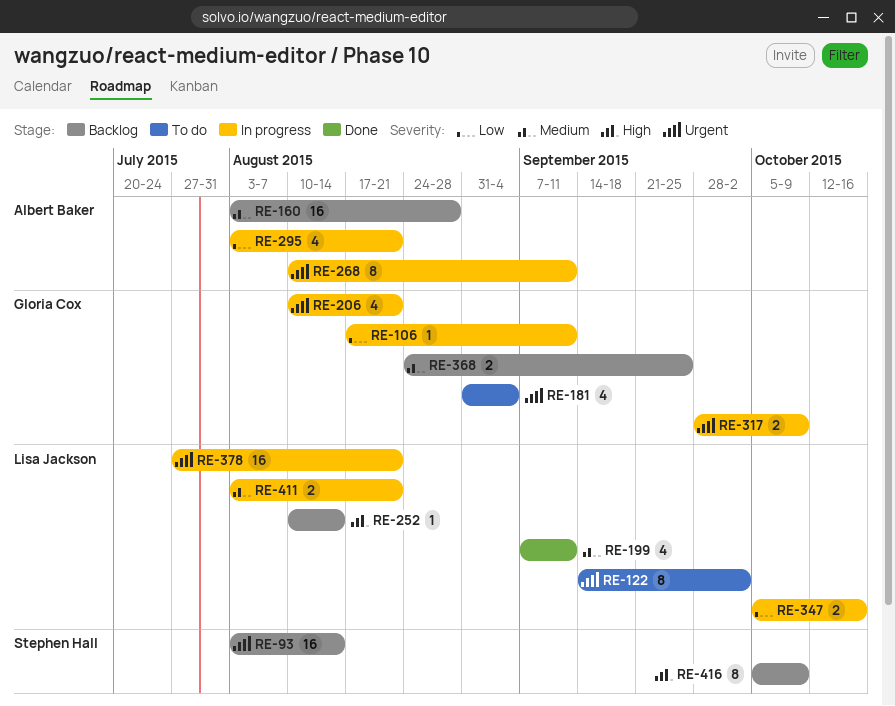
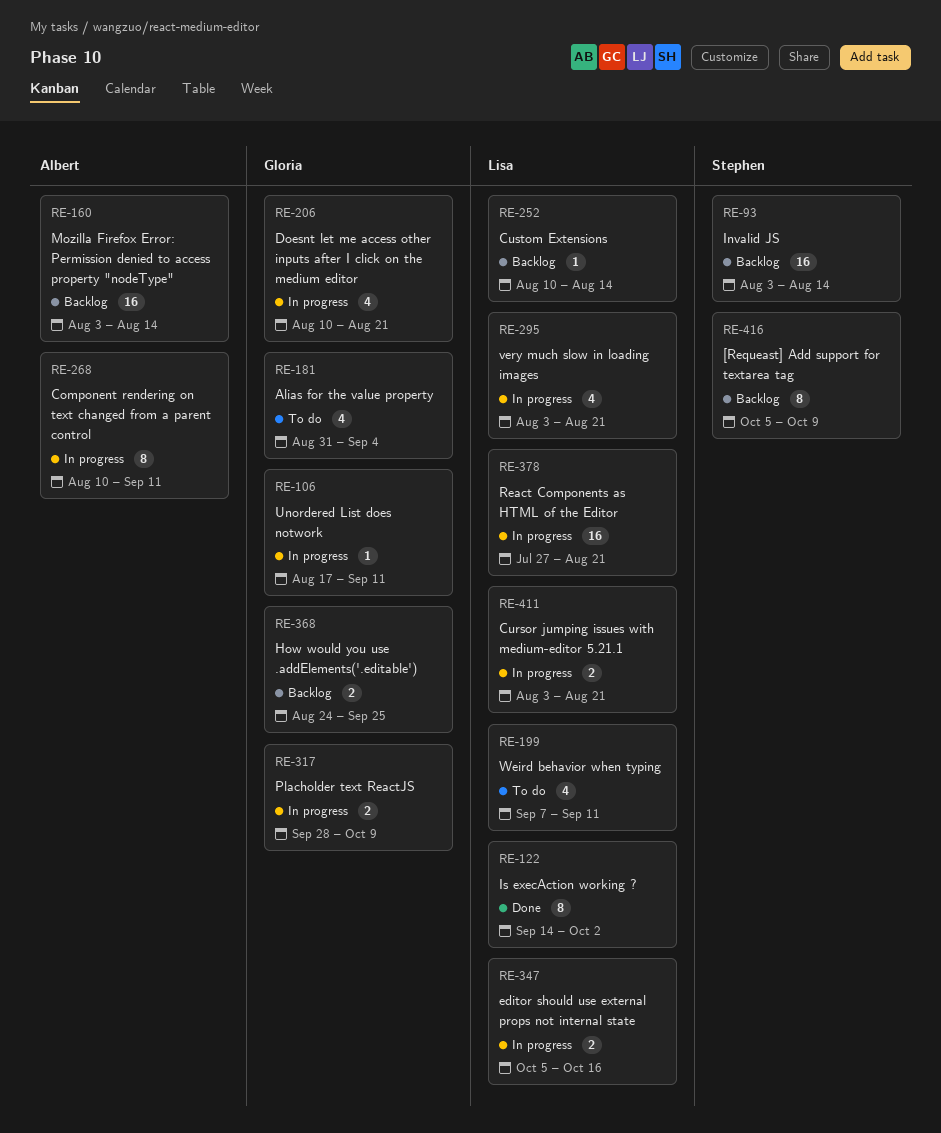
RE-122, status: To do -> Done
RE-160, due: Aug 28 -> Aug 14
RE-199, status: Done -> To do
RE-295, owner: Albert Baker -> Lisa Jackson

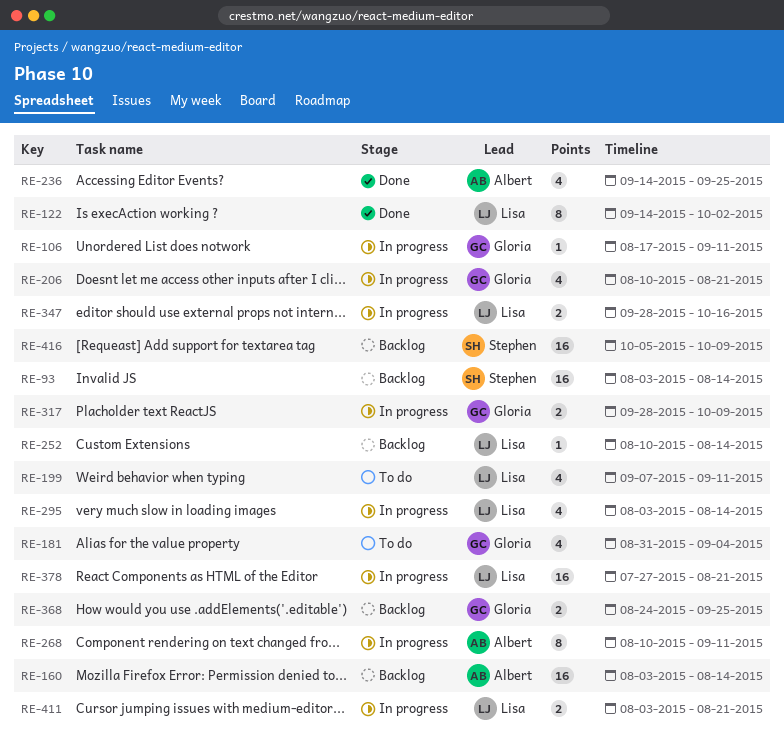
RE-236: none -> present
RE-295, due: Aug 21 -> Aug 14
RE-347, start: Oct 5 -> Sep 28
RE-416, estimate: 8 -> 16

